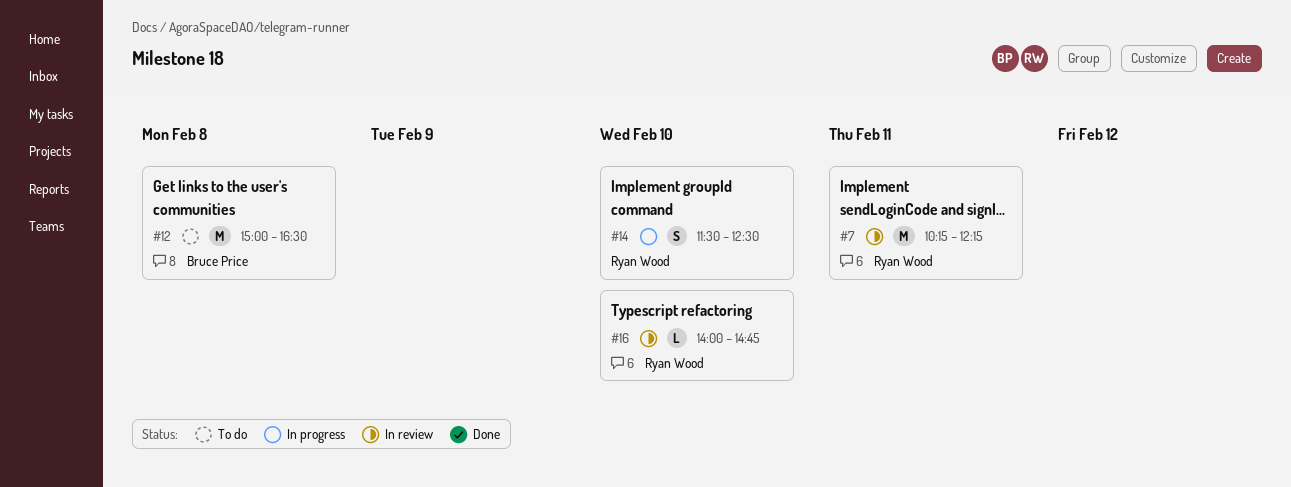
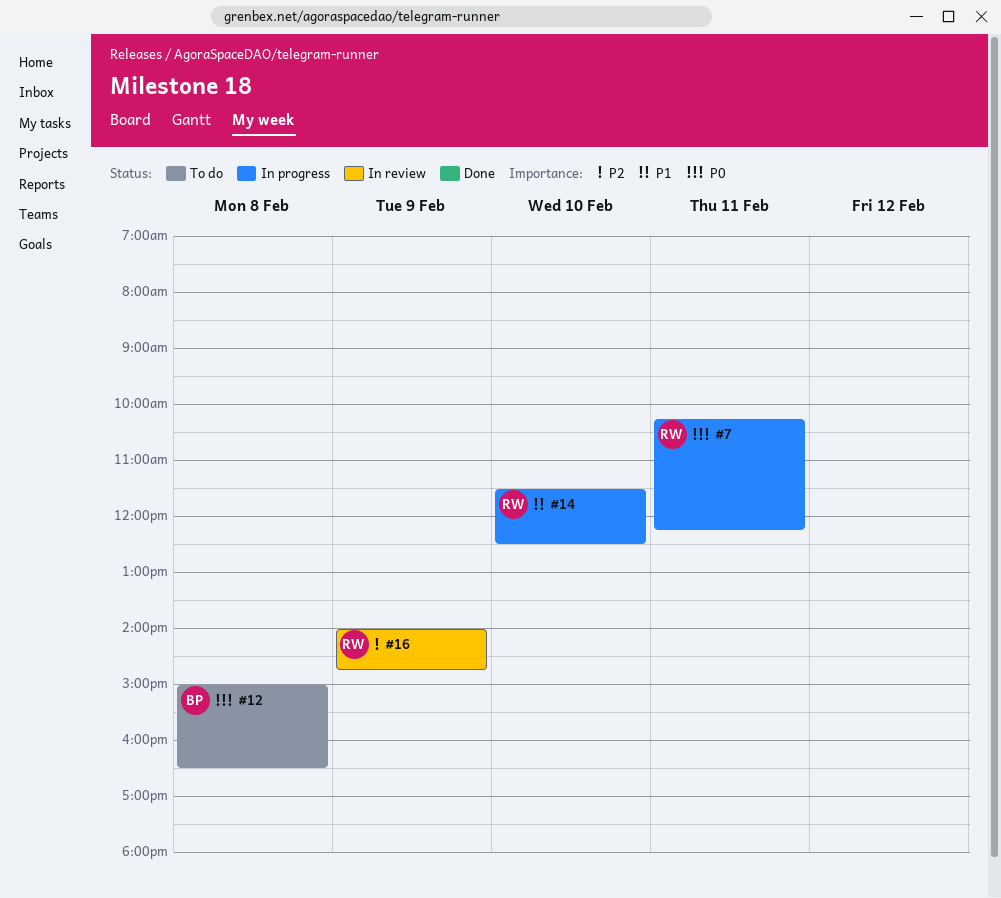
#7, status: In review -> In progress
#16, day: Feb 10 -> Feb 9

